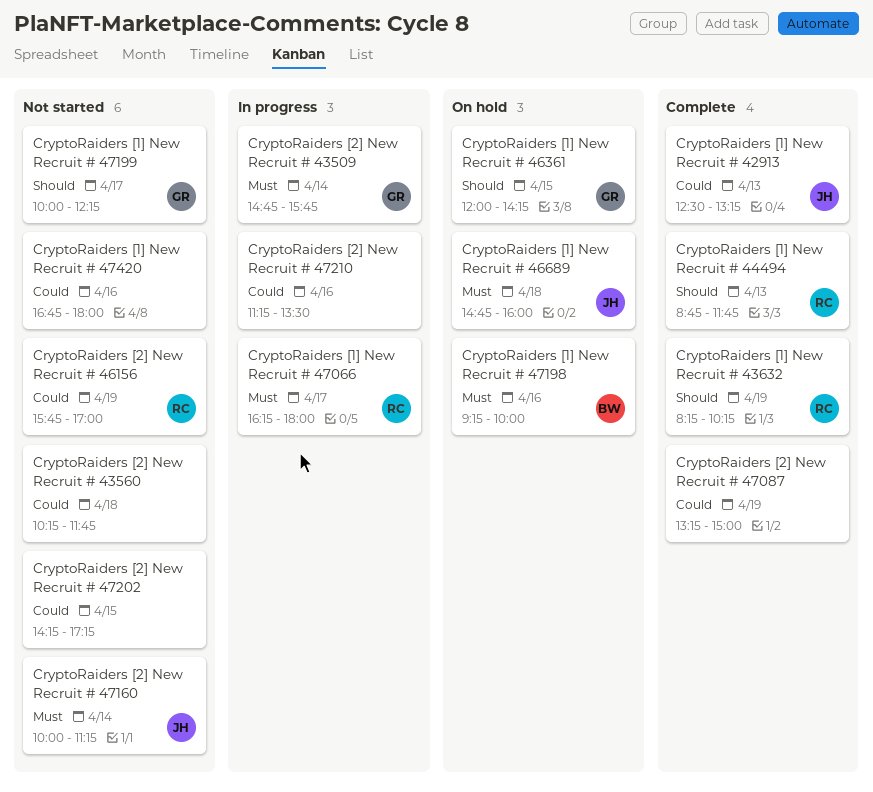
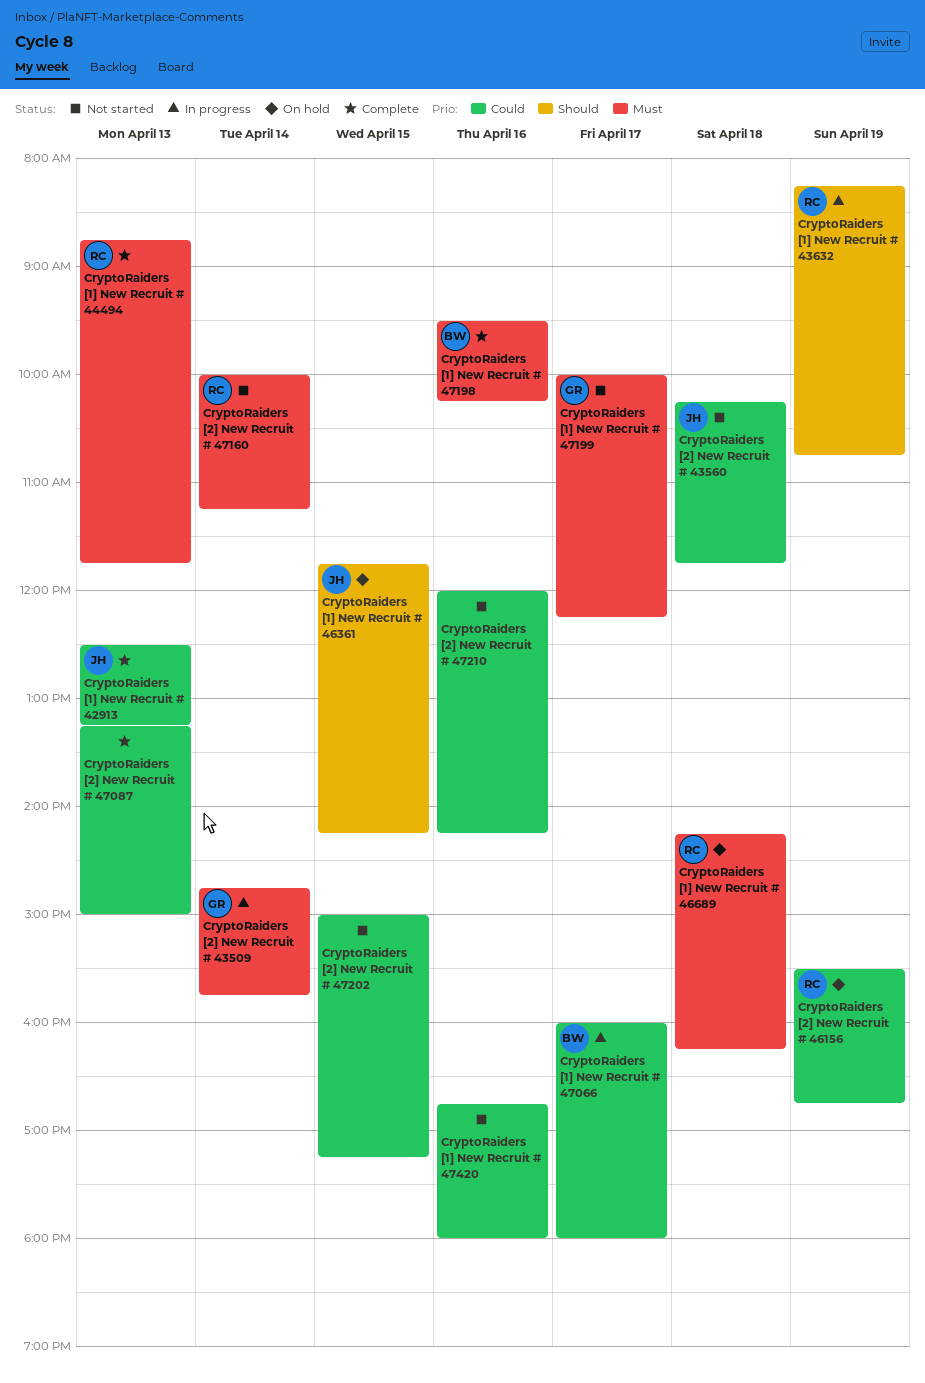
CryptoRaiders [1] New Recruit # 43632, status: Complete -> In progress
CryptoRaiders [1] New Recruit # 43632, ends: 10:15 -> 10:45
CryptoRaiders [1] New Recruit # 44494, priority: Should -> Must
CryptoRaiders [1] New Recruit # 46361, owner: GR -> JH
CryptoRaiders [1] New Recruit # 46361, begins: 12:00 -> 11:45
CryptoRaiders [1] New Recruit # 46689, owner: JH -> RC
CryptoRaiders [1] New Recruit # 46689, begins: 14:45 -> 14:15
CryptoRaiders [1] New Recruit # 46689, ends: 16:00 -> 16:15
CryptoRaiders [1] New Recruit # 47066, owner: RC -> BW
CryptoRaiders [1] New Recruit # 47066, priority: Must -> Could
CryptoRaiders [1] New Recruit # 47066, begins: 16:15 -> 16:00
CryptoRaiders [1] New Recruit # 47198, status: On hold -> Complete
CryptoRaiders [1] New Recruit # 47198, begins: 09:15 -> 09:30
CryptoRaiders [1] New Recruit # 47198, ends: 10:00 -> 10:15
CryptoRaiders [1] New Recruit # 47199, priority: Should -> Must
CryptoRaiders [2] New Recruit # 43560, owner: none -> JH
CryptoRaiders [2] New Recruit # 46156, status: Not started -> On hold
CryptoRaiders [2] New Recruit # 46156, begins: 15:45 -> 15:30
CryptoRaiders [2] New Recruit # 46156, ends: 17:00 -> 16:45
CryptoRaiders [2] New Recruit # 47087, day: Apr 19 -> Apr 13
CryptoRaiders [2] New Recruit # 47160, owner: JH -> RC
CryptoRaiders [2] New Recruit # 47202, begins: 14:15 -> 15:00
CryptoRaiders [2] New Recruit # 47210, status: In progress -> Not started
CryptoRaiders [2] New Recruit # 47210, begins: 11:15 -> 12:00
CryptoRaiders [2] New Recruit # 47210, ends: 13:30 -> 14:15

